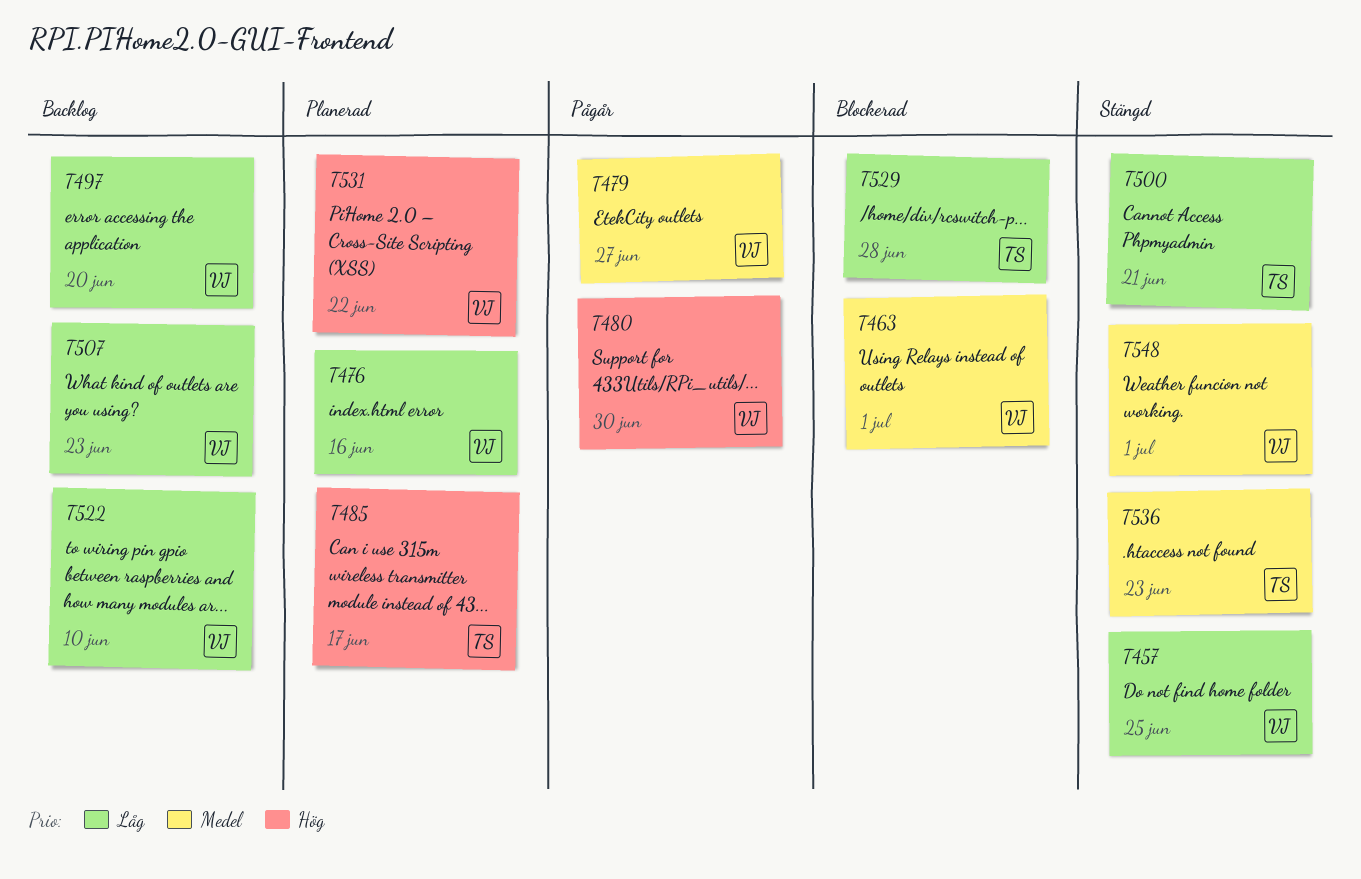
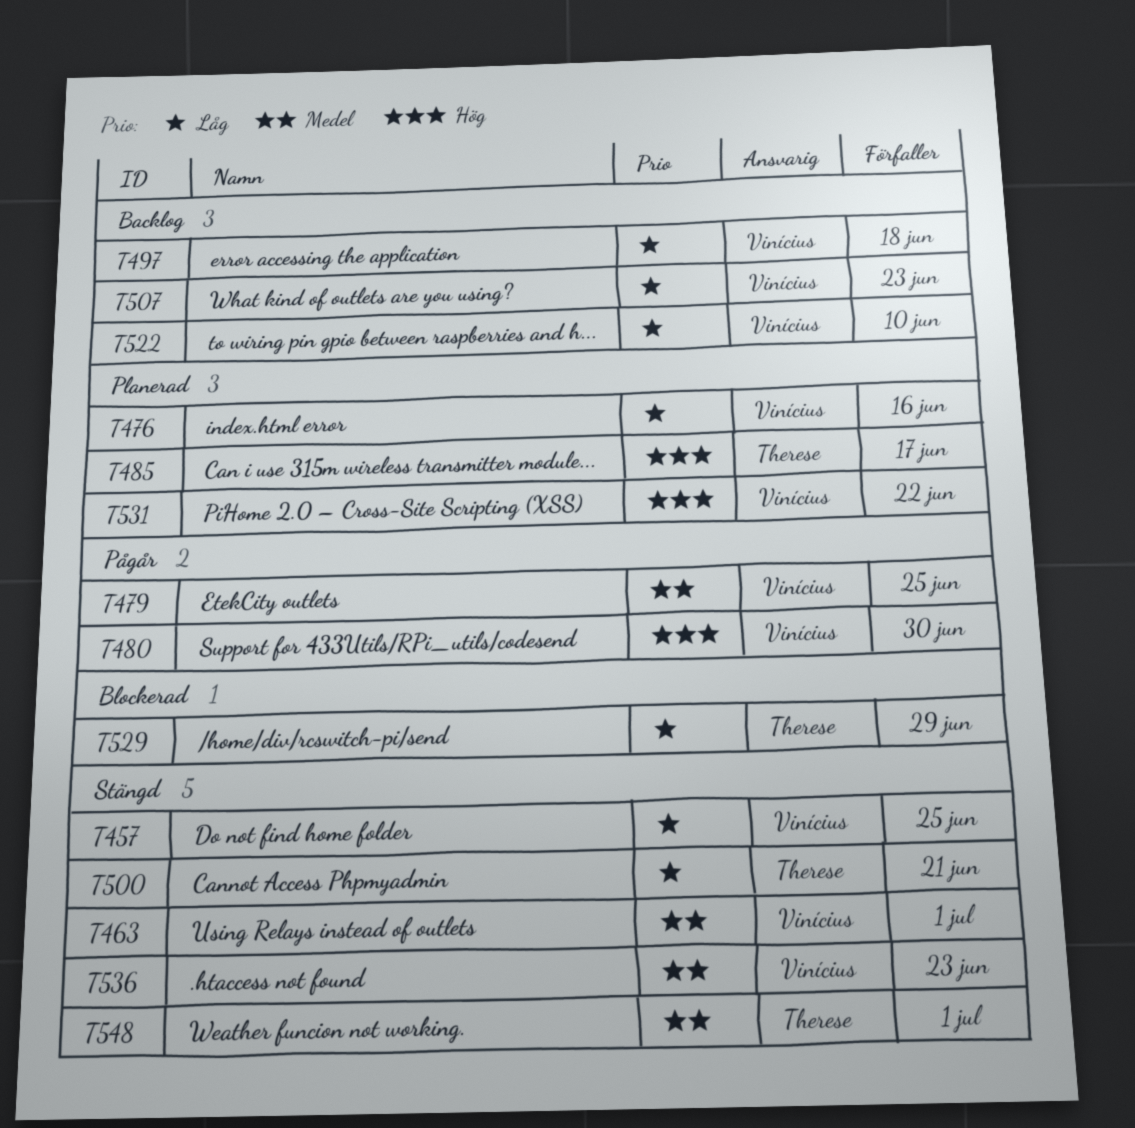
T463, status: Blockerad -> Stängd
T479, due: Jun 27 -> Jun 25
T497, due: Jun 20 -> Jun 18
T529, due: Jun 28 -> Jun 29
T536, owner: Therese -> Vinícius
T548, owner: Vinícius -> Therese

